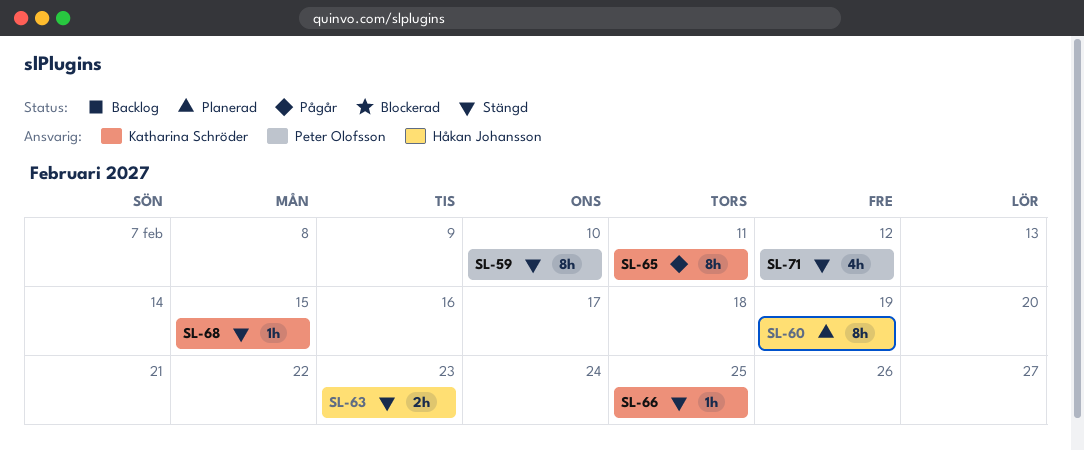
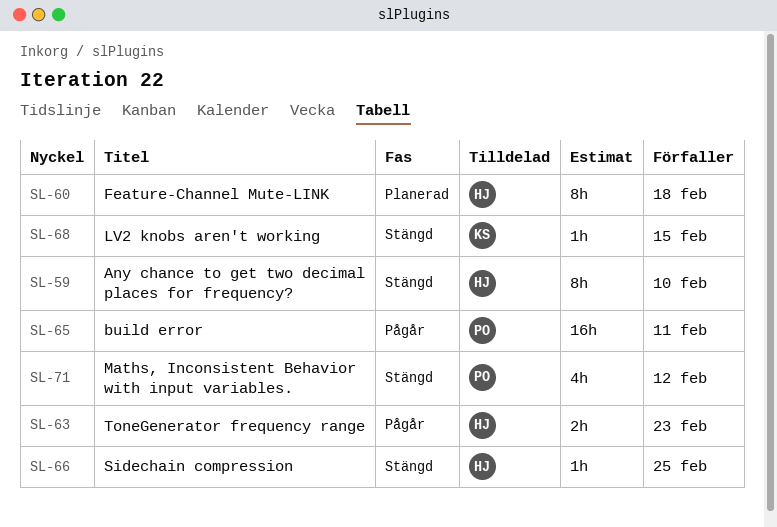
SL-59, owner: Peter Olofsson -> Håkan Johansson
SL-60, due: Feb 19 -> Feb 18
SL-63, status: Stängd -> Pågår
SL-65, owner: Katharina Schröder -> Peter Olofsson
SL-65, estimate: 8h -> 16h
SL-66, owner: Katharina Schröder -> Håkan Johansson

